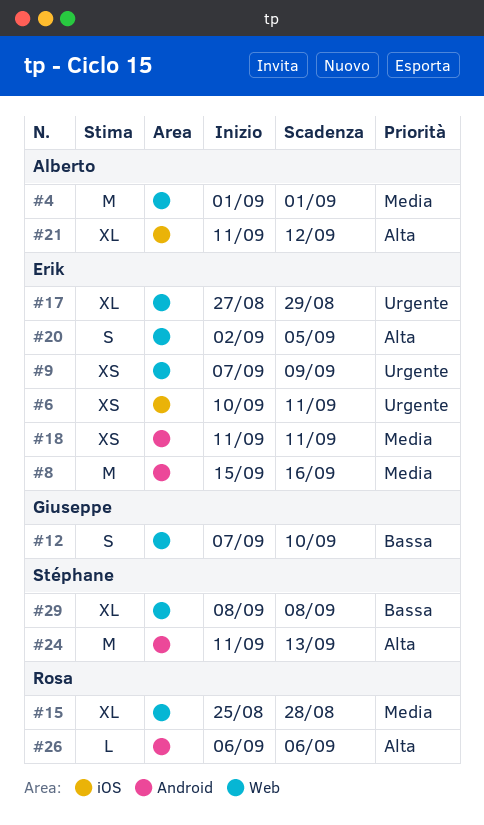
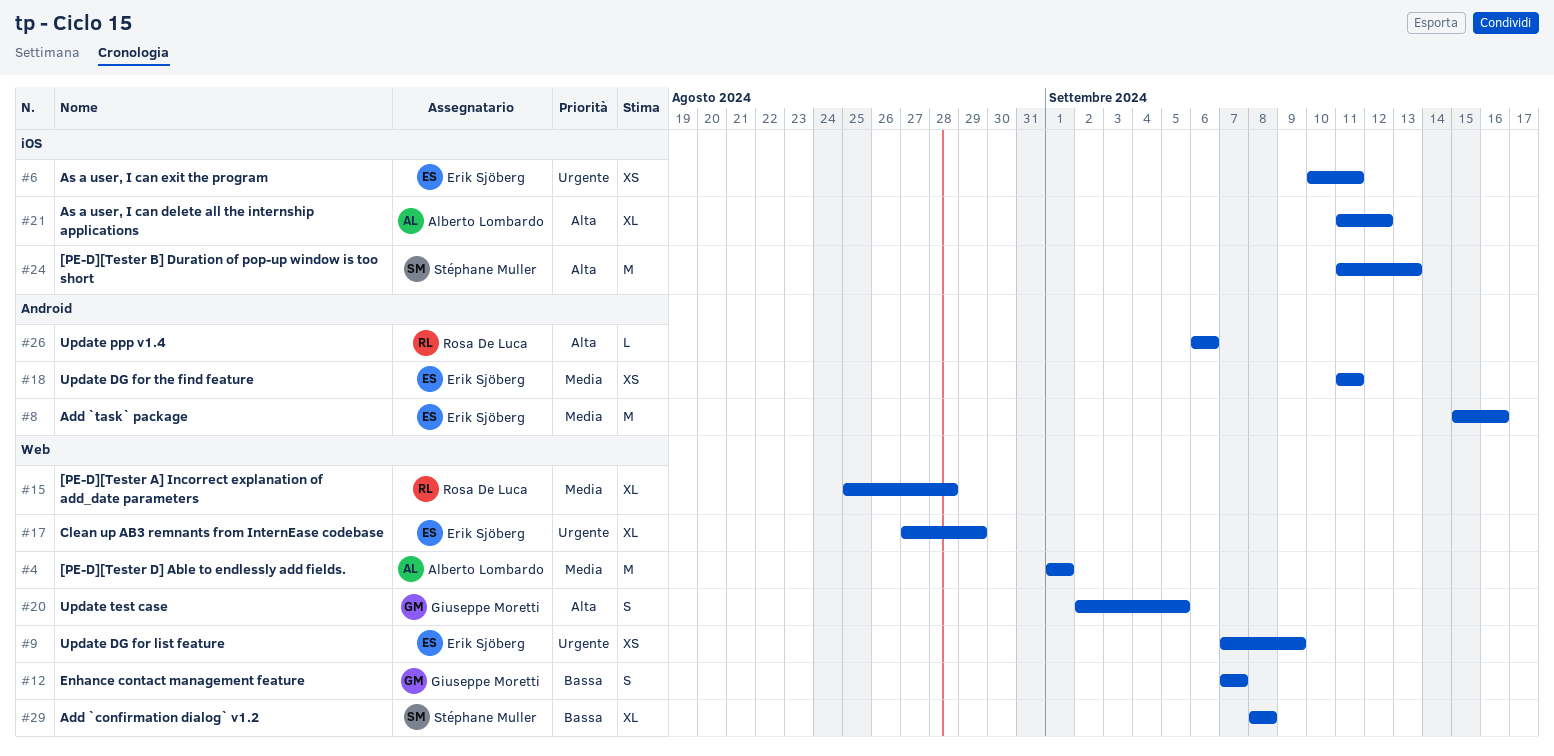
#12, due: Sep 10 -> Sep 7
#20, owner: Erik Sjöberg -> Giuseppe Moretti
#24, label: Android -> iOS

